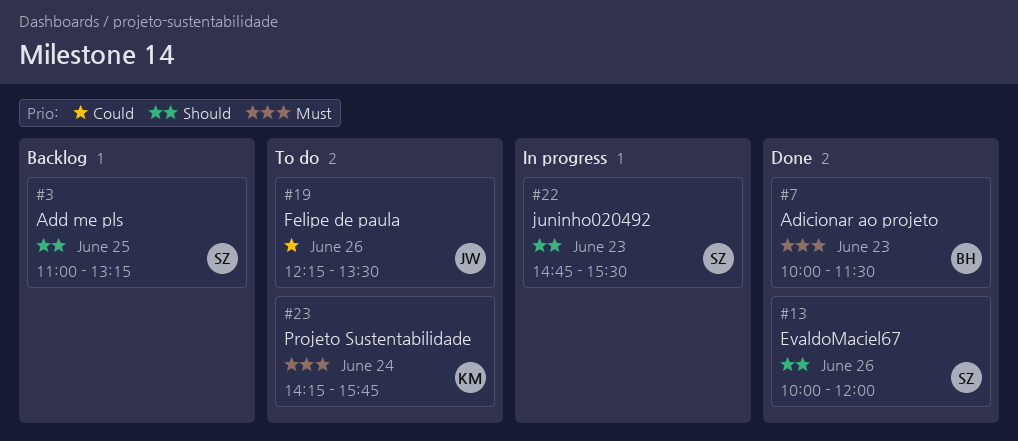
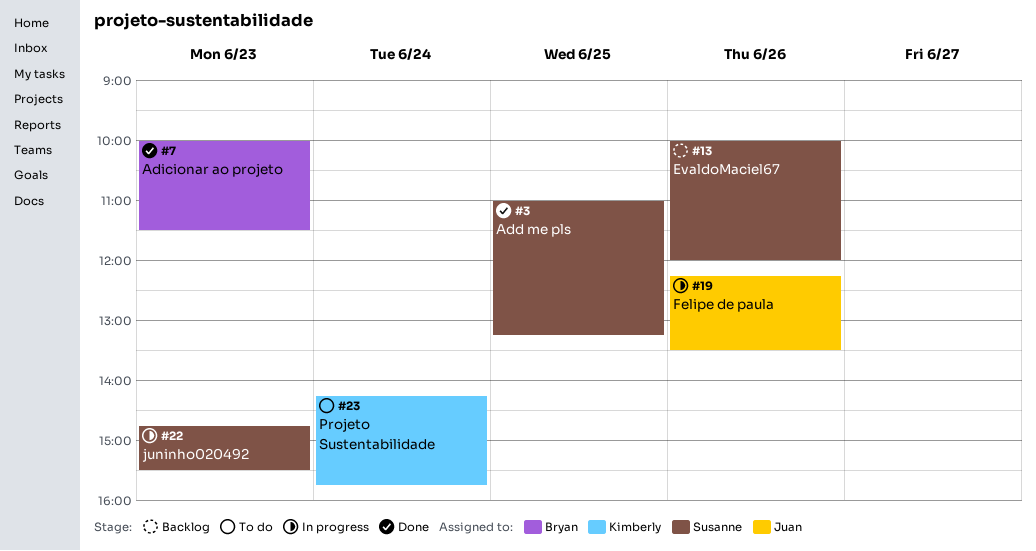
#3, status: Backlog -> Done
#13, status: Done -> Backlog
#19, status: To do -> In progress

